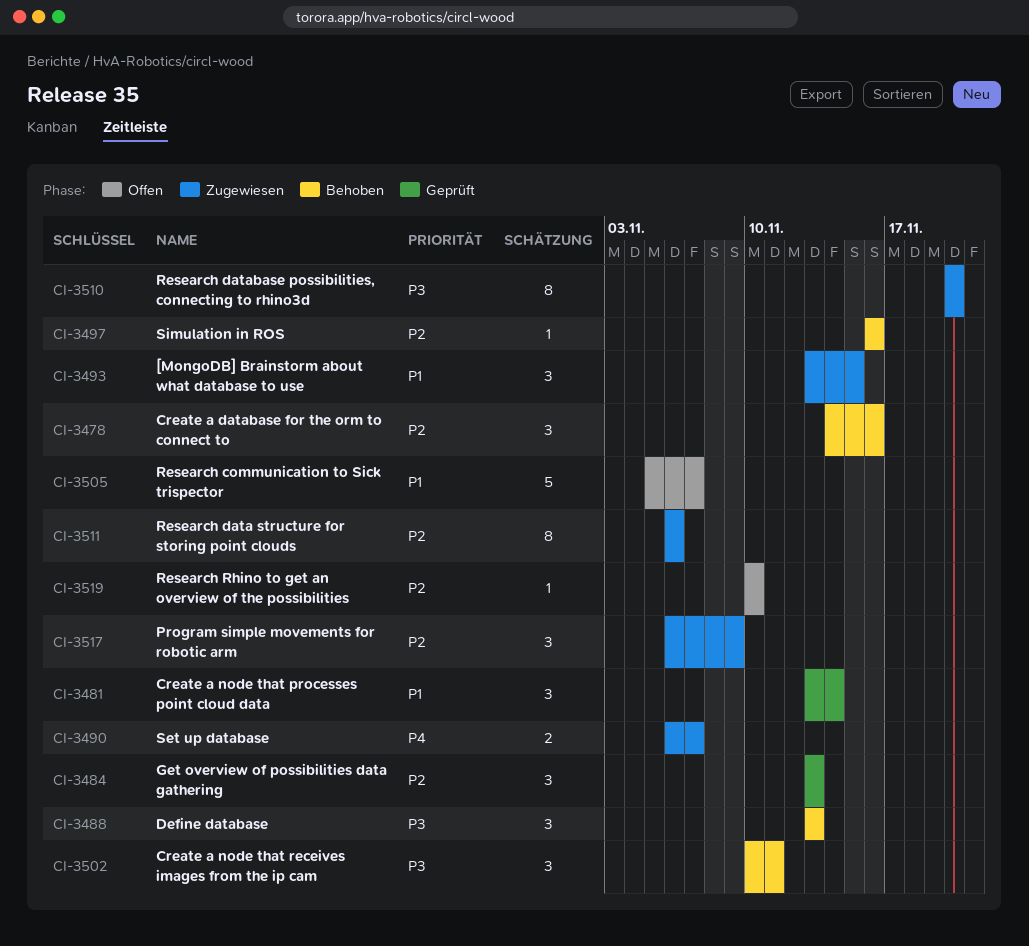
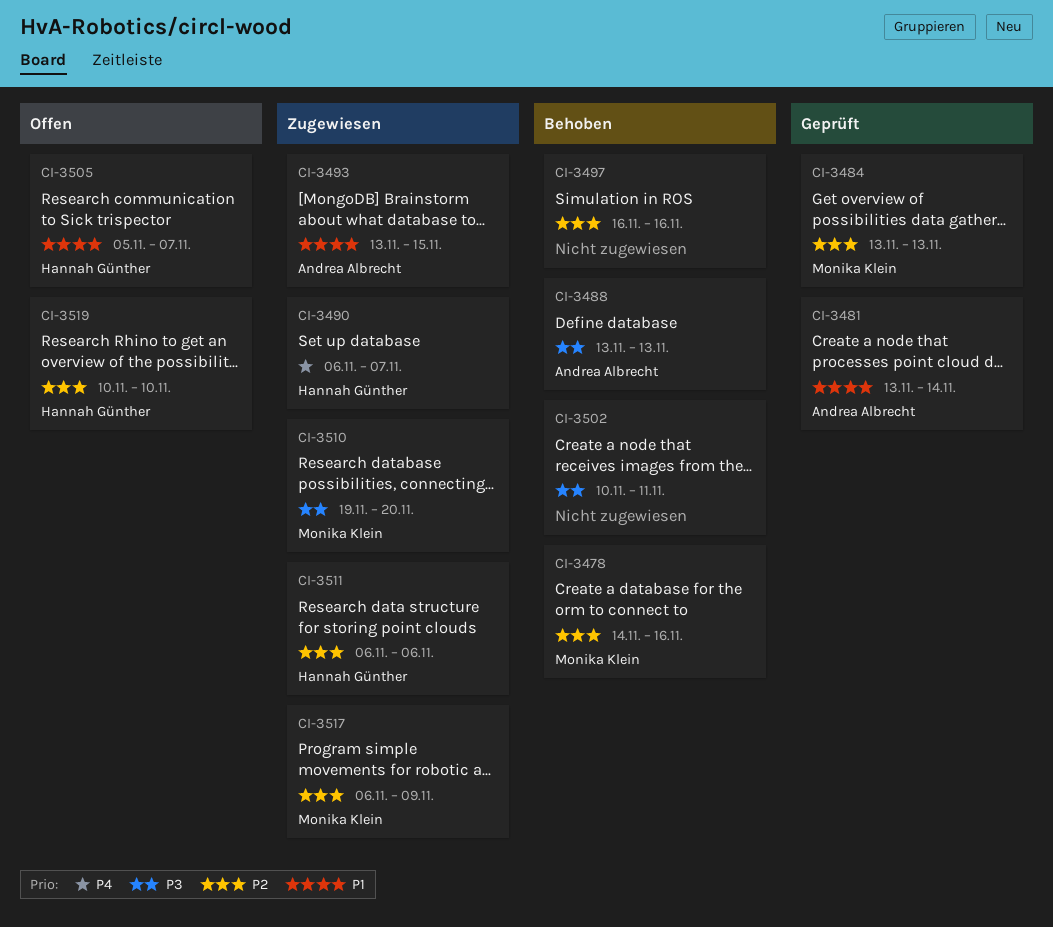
CI-3510, start: Nov 20 -> Nov 19

